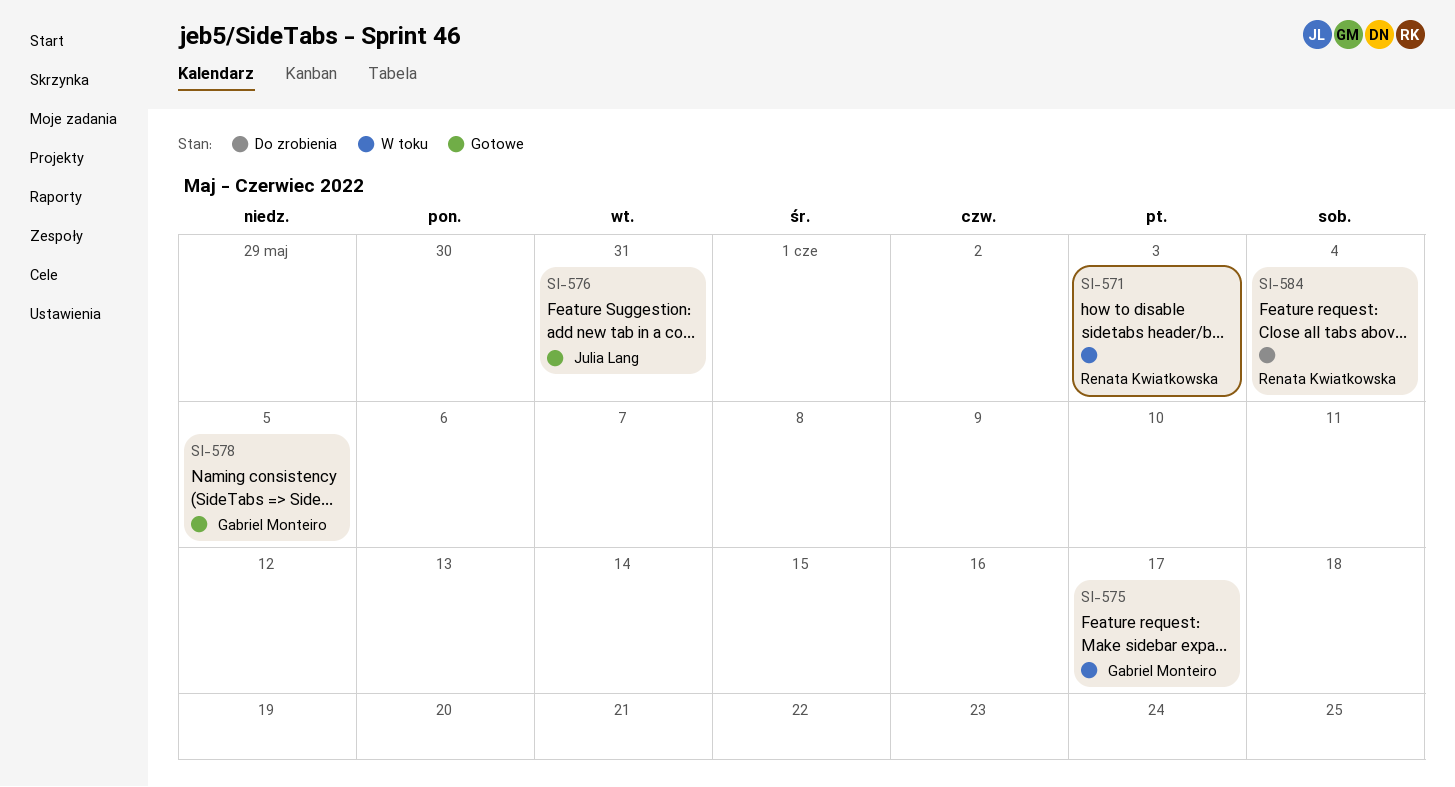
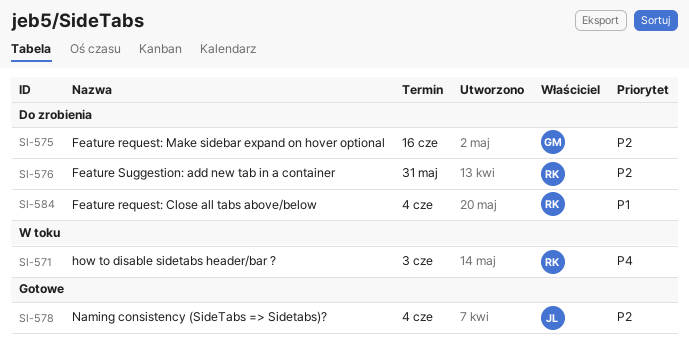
SI-575, status: W toku -> Do zrobienia
SI-575, due: Jun 17 -> Jun 16
SI-576, status: Gotowe -> Do zrobienia
SI-576, owner: Julia Lang -> Renata Kwiatkowska
SI-578, owner: Gabriel Monteiro -> Julia Lang
SI-578, due: Jun 5 -> Jun 4

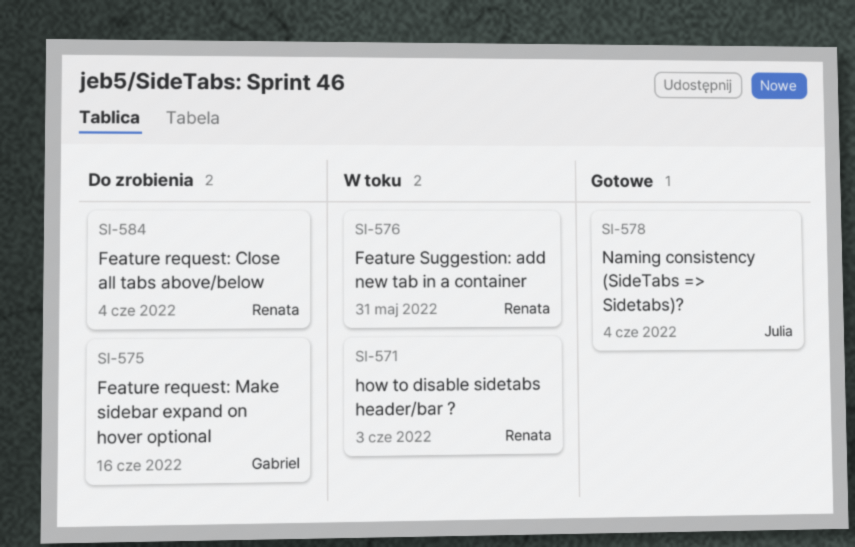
SI-576, status: Do zrobienia -> W toku

